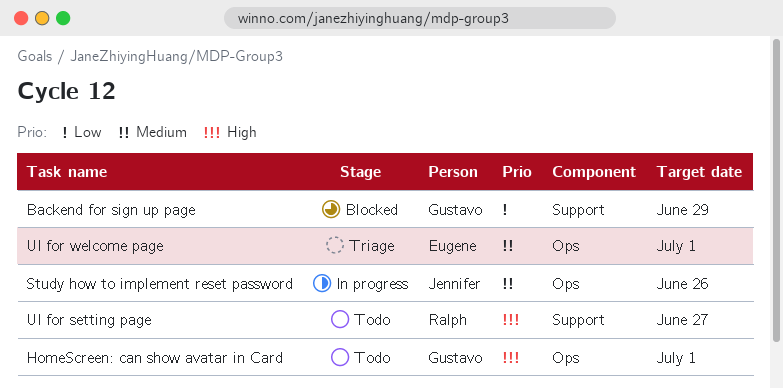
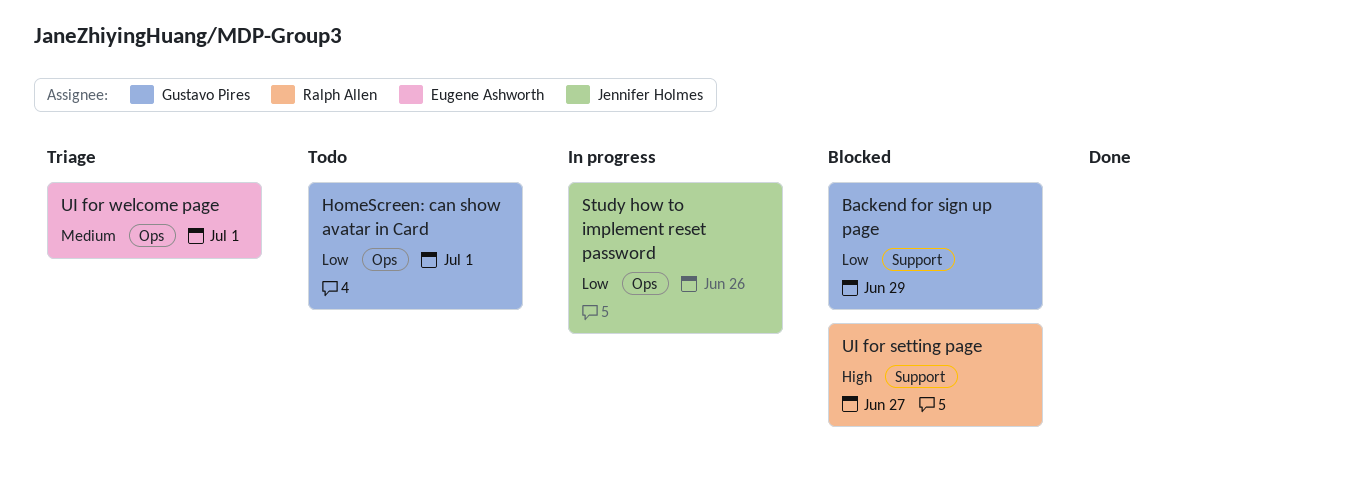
HomeScreen: can show avatar in Card, priority: High -> Low
Study how to implement reset password, priority: Medium -> Low
UI for setting page, status: Todo -> Blocked

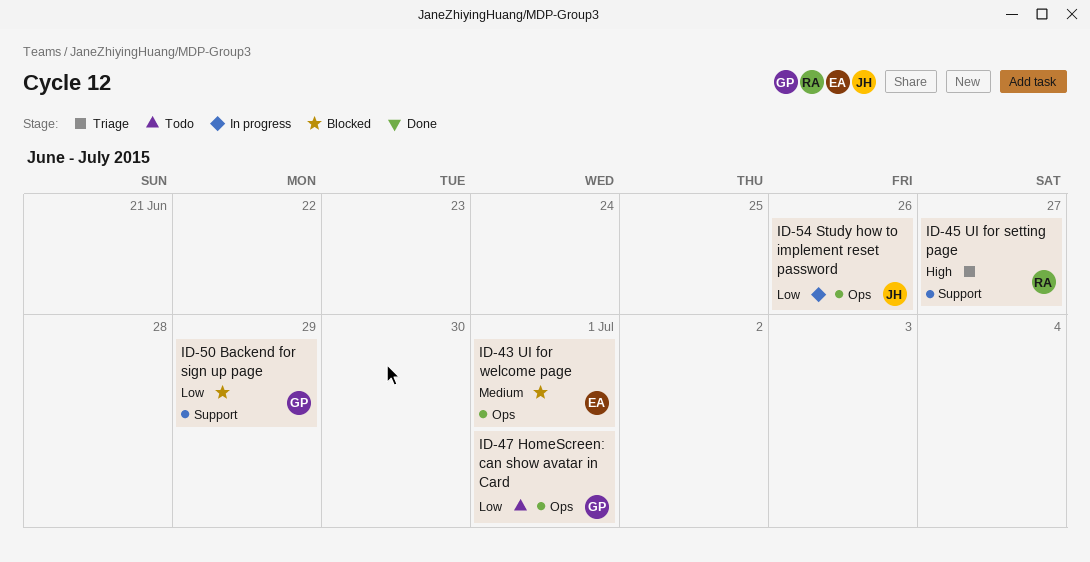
UI for setting page, status: Blocked -> Triage
UI for welcome page, status: Triage -> Blocked

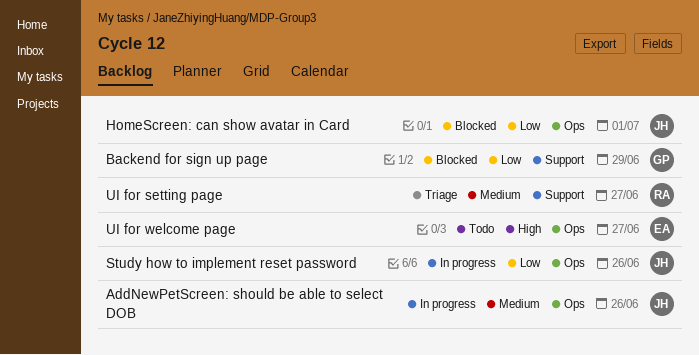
AddNewPetScreen: should be able to select DOB: none -> present
HomeScreen: can show avatar in Card, status: Todo -> Blocked
HomeScreen: can show avatar in Card, owner: GP -> JH
UI for setting page, priority: High -> Medium
UI for welcome page, status: Blocked -> Todo
UI for welcome page, priority: Medium -> High
UI for welcome page, due: Jul 1 -> Jun 27

